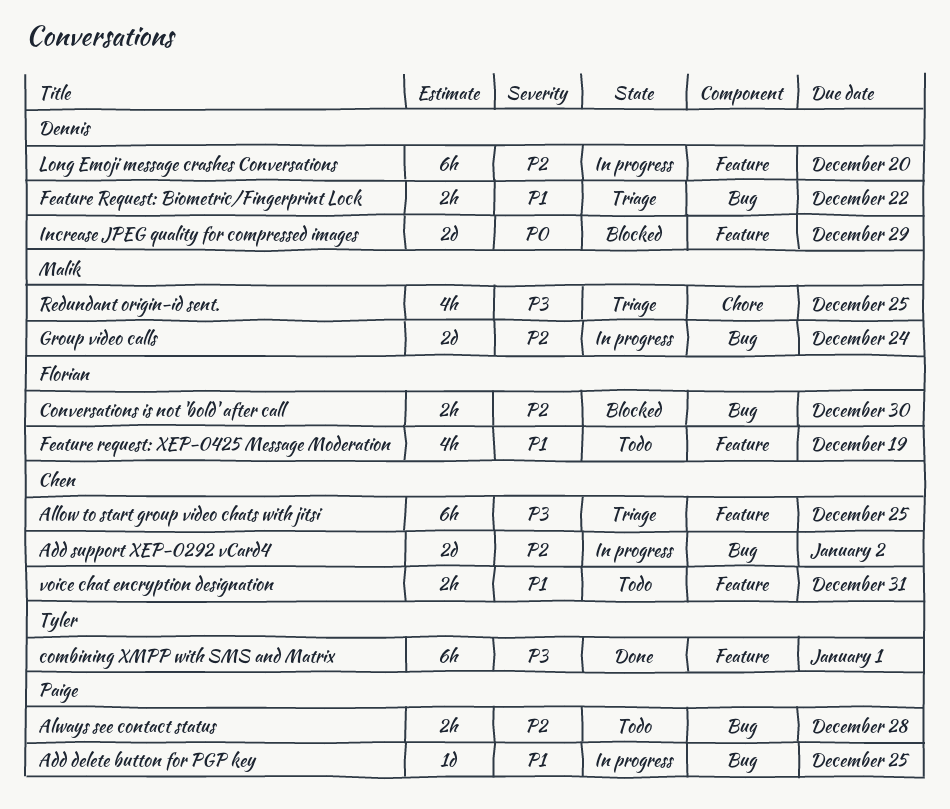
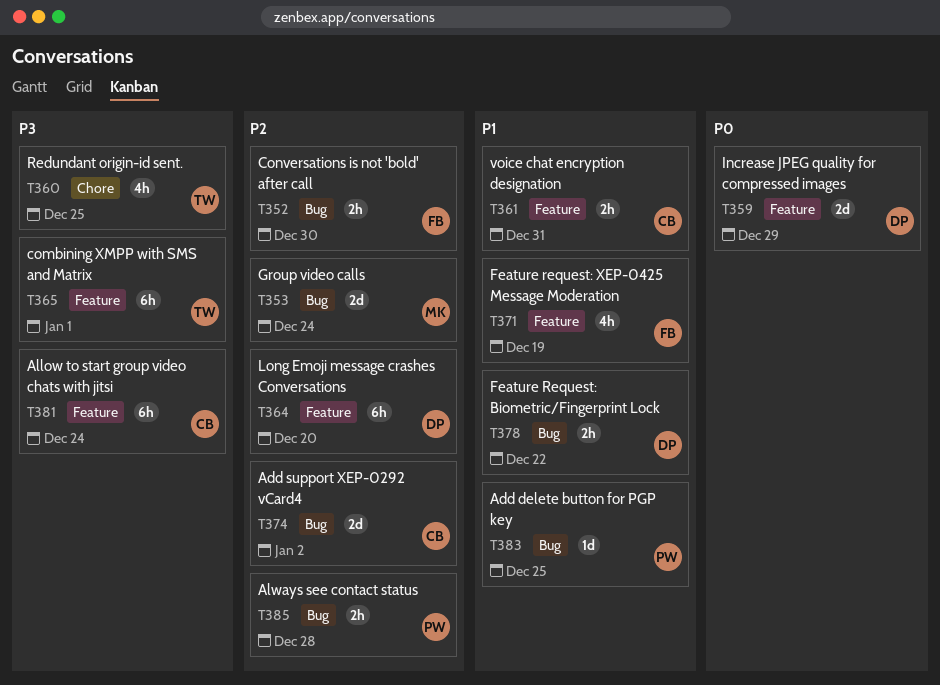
Allow to start group video chats with jitsi, due: Dec 25 -> Dec 24
Redundant origin-id sent., owner: Malik -> Tyler

